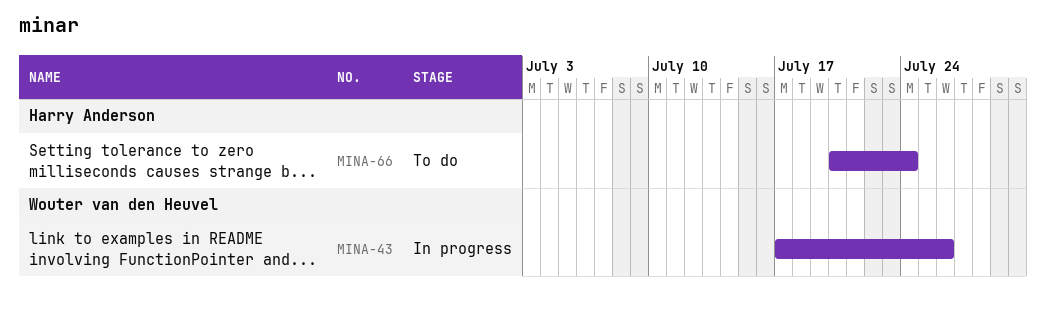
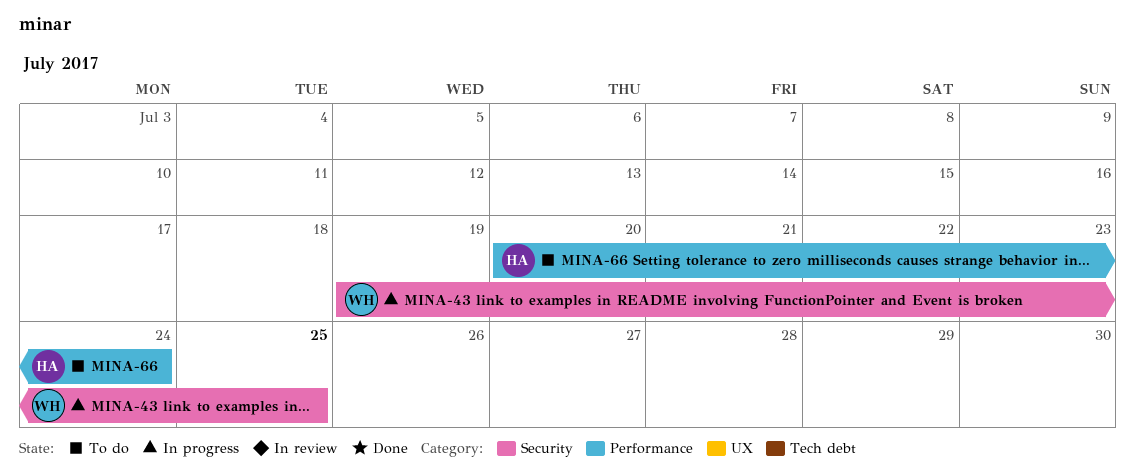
MINA-43, start: Jul 17 -> Jul 19
MINA-43, due: Jul 26 -> Jul 25

